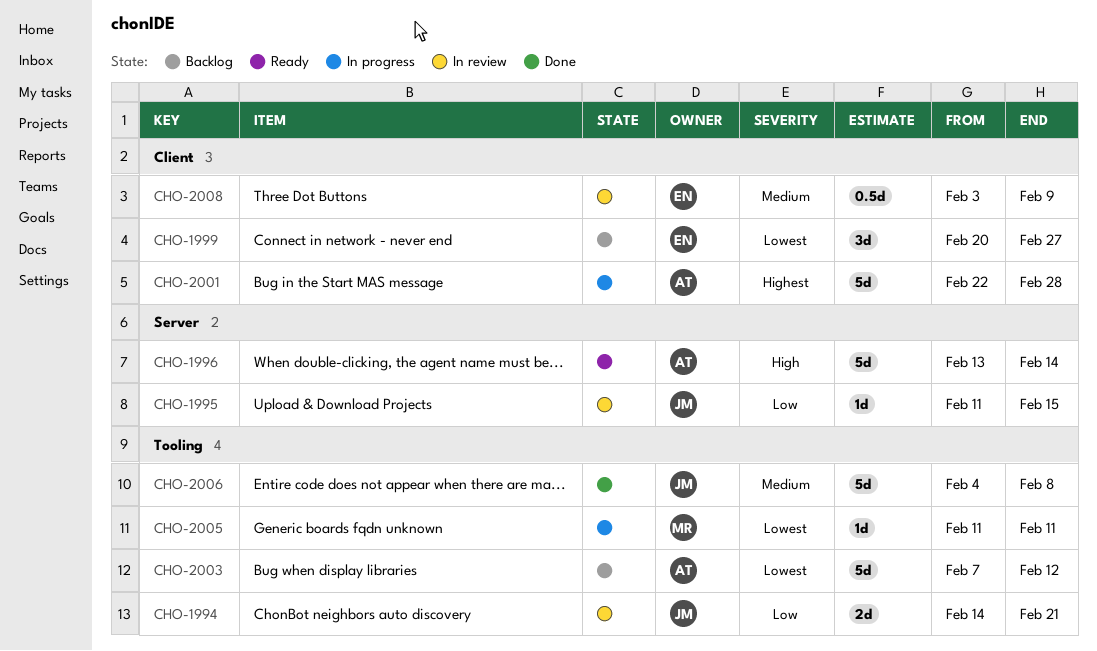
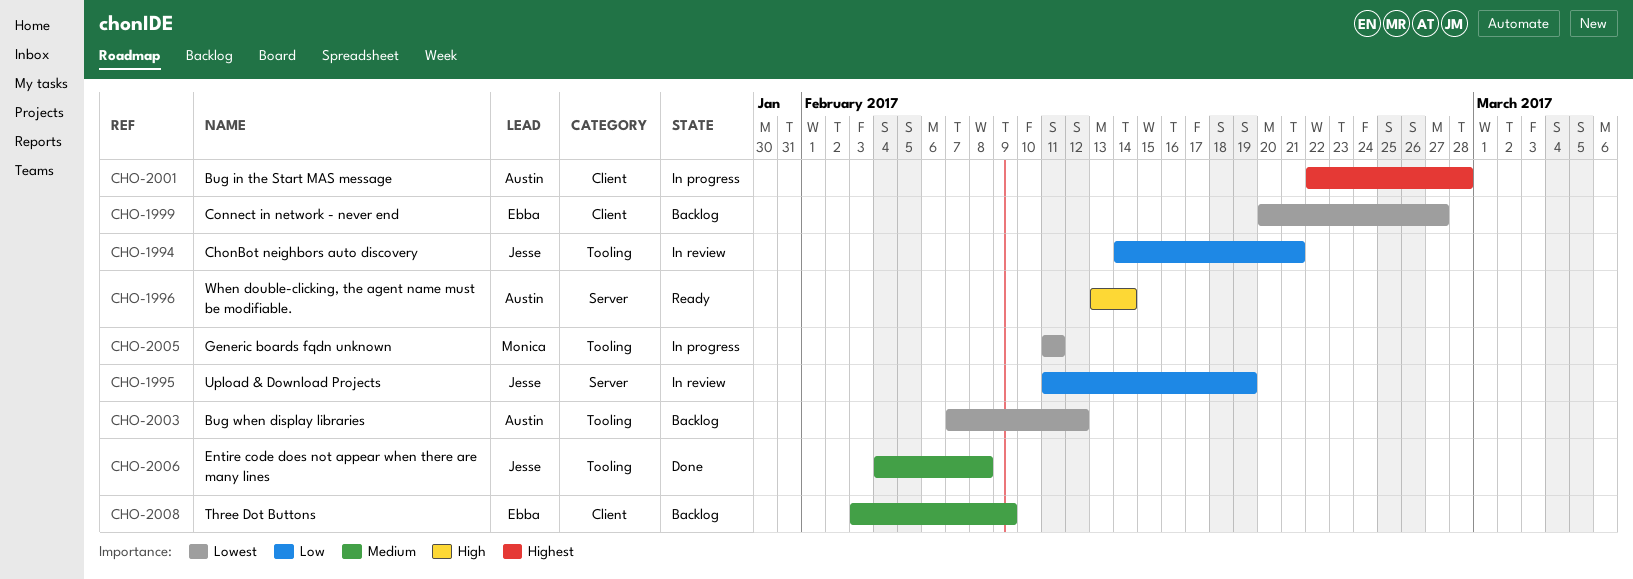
CHO-1995, due: Feb 15 -> Feb 19
CHO-2008, status: In review -> Backlog

